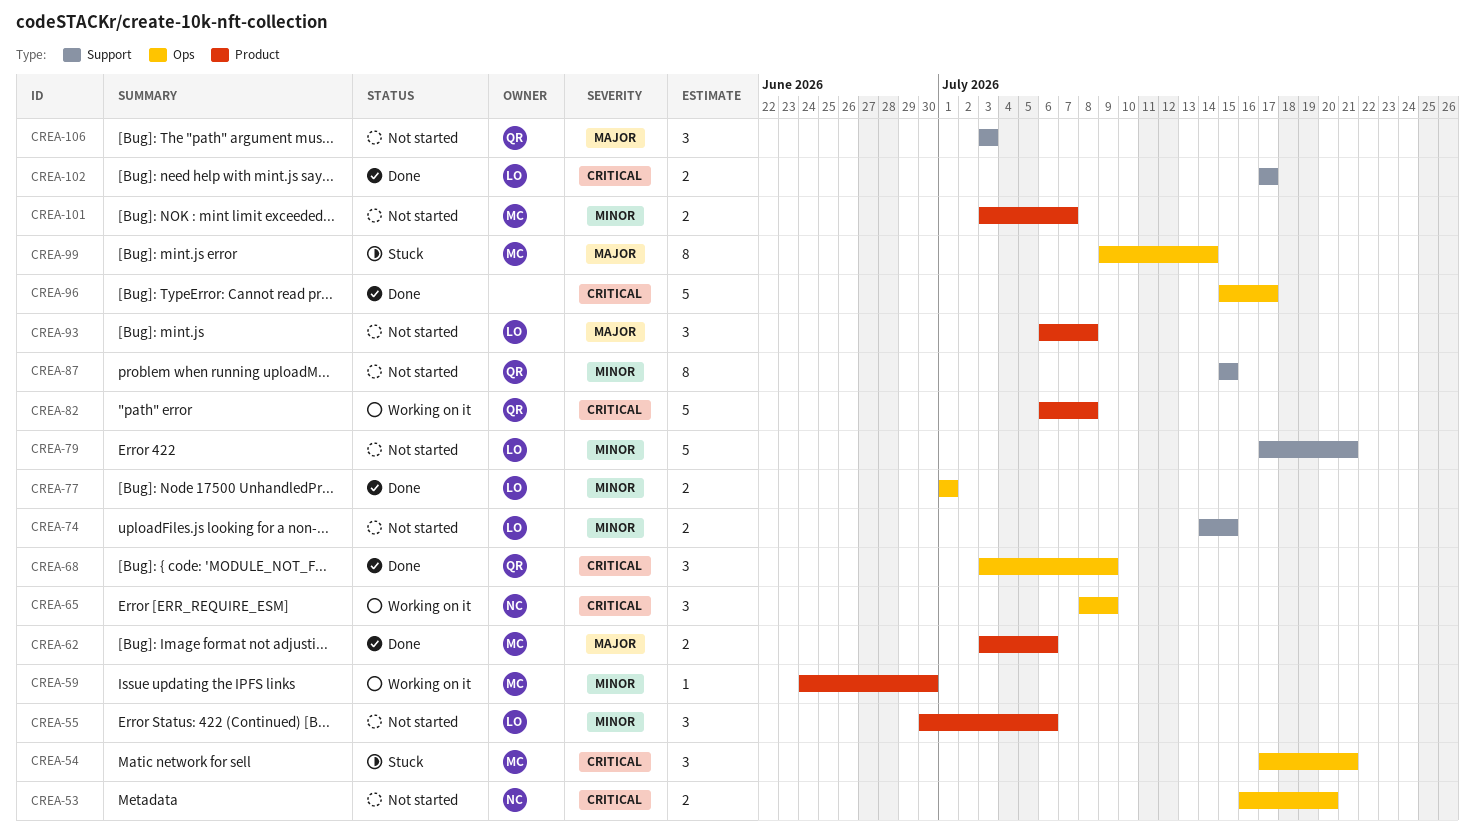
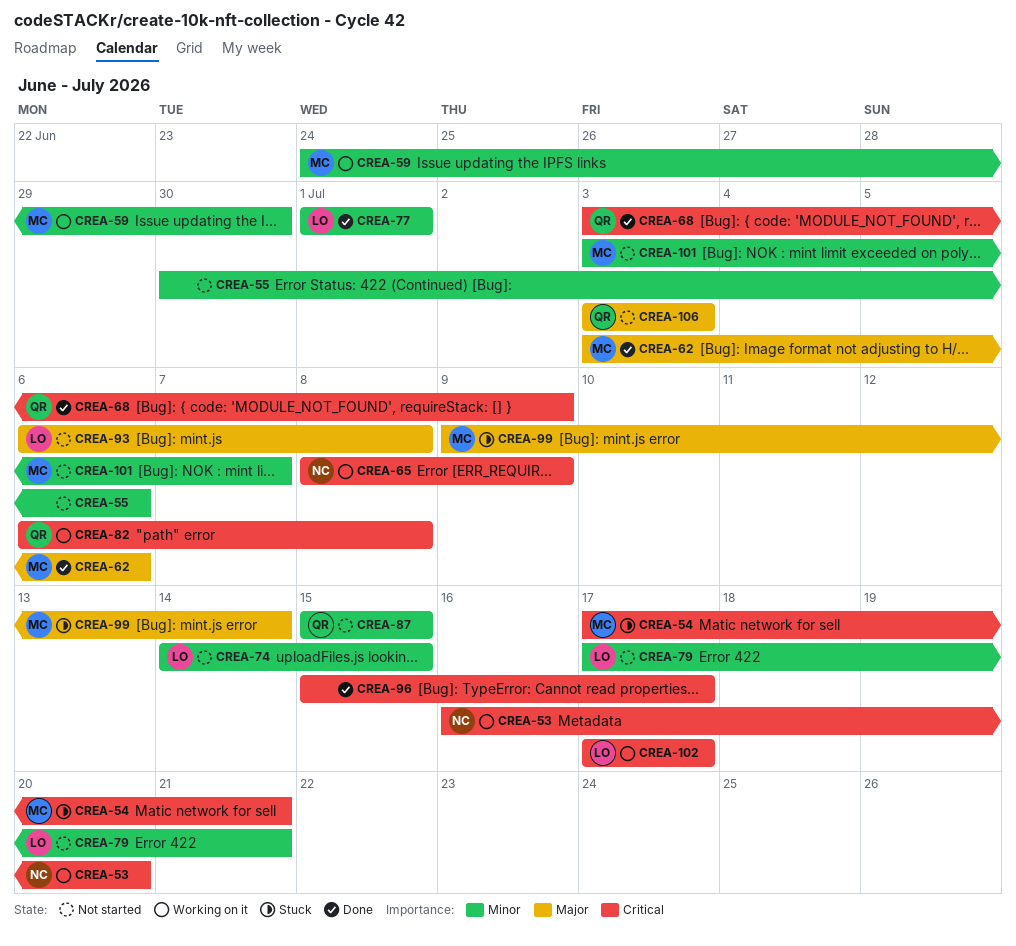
CREA-53, status: Not started -> Working on it
CREA-55, owner: LO -> none
CREA-102, status: Done -> Working on it

